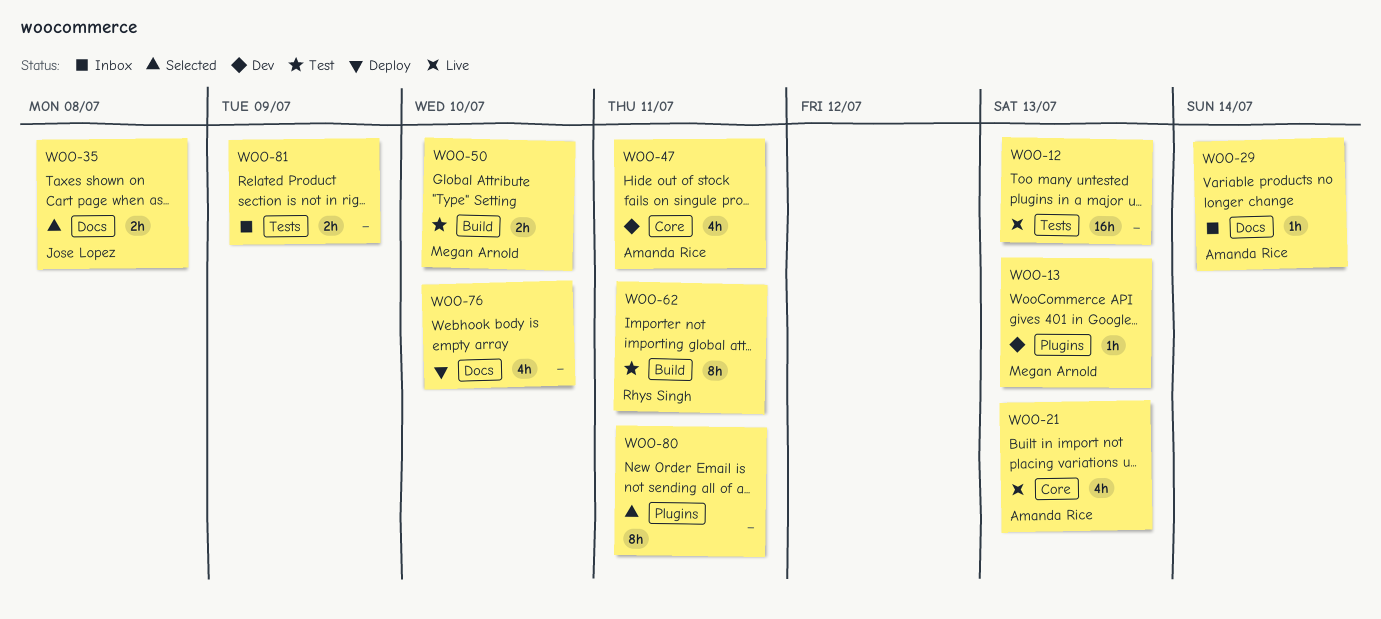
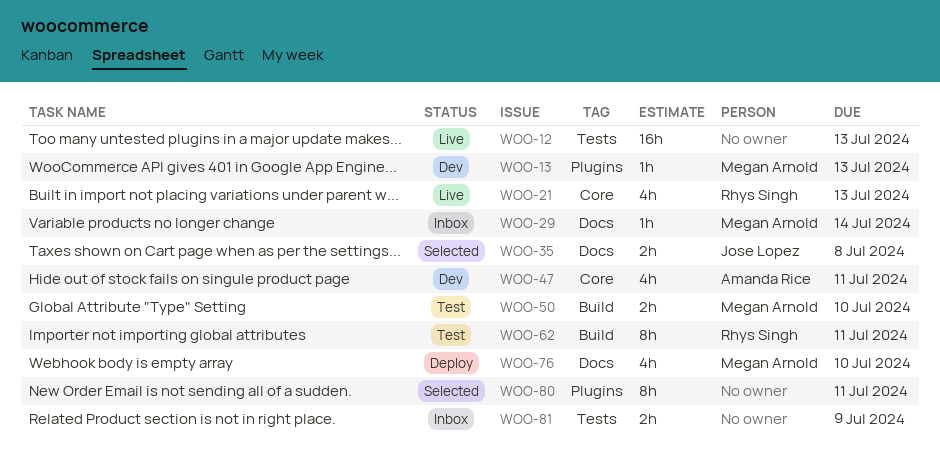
WOO-21, owner: Amanda Rice -> Rhys Singh
WOO-29, owner: Amanda Rice -> Megan Arnold
WOO-76, owner: none -> Megan Arnold

